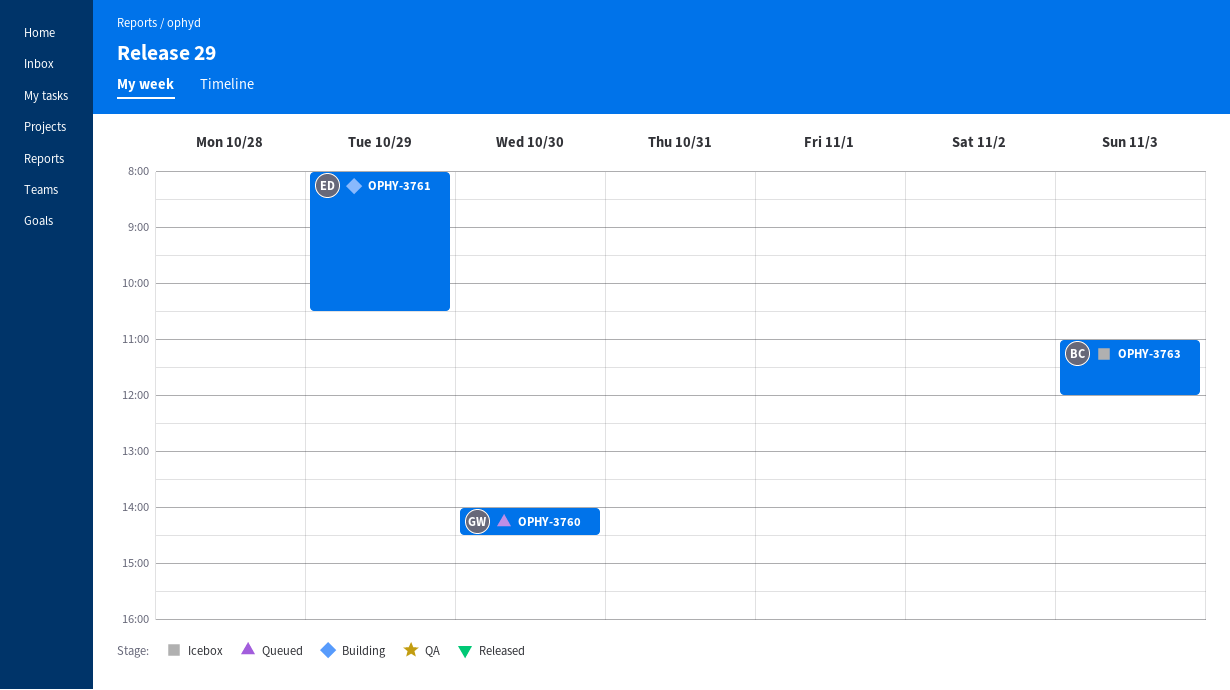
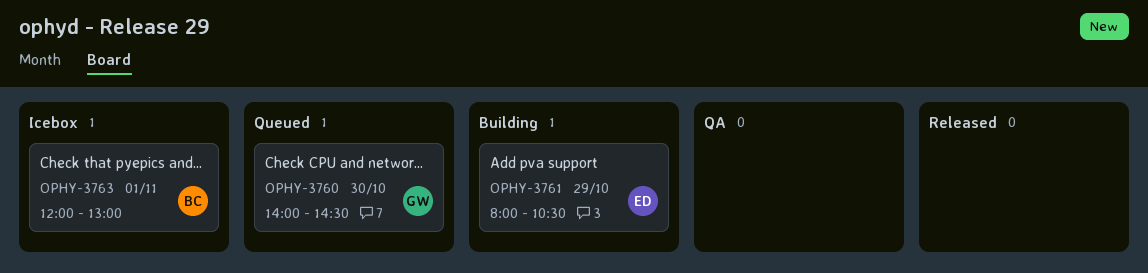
OPHY-3763, day: Nov 3 -> Nov 1
OPHY-3763, begins: 11:00 -> 12:00
OPHY-3763, ends: 12:00 -> 13:00

